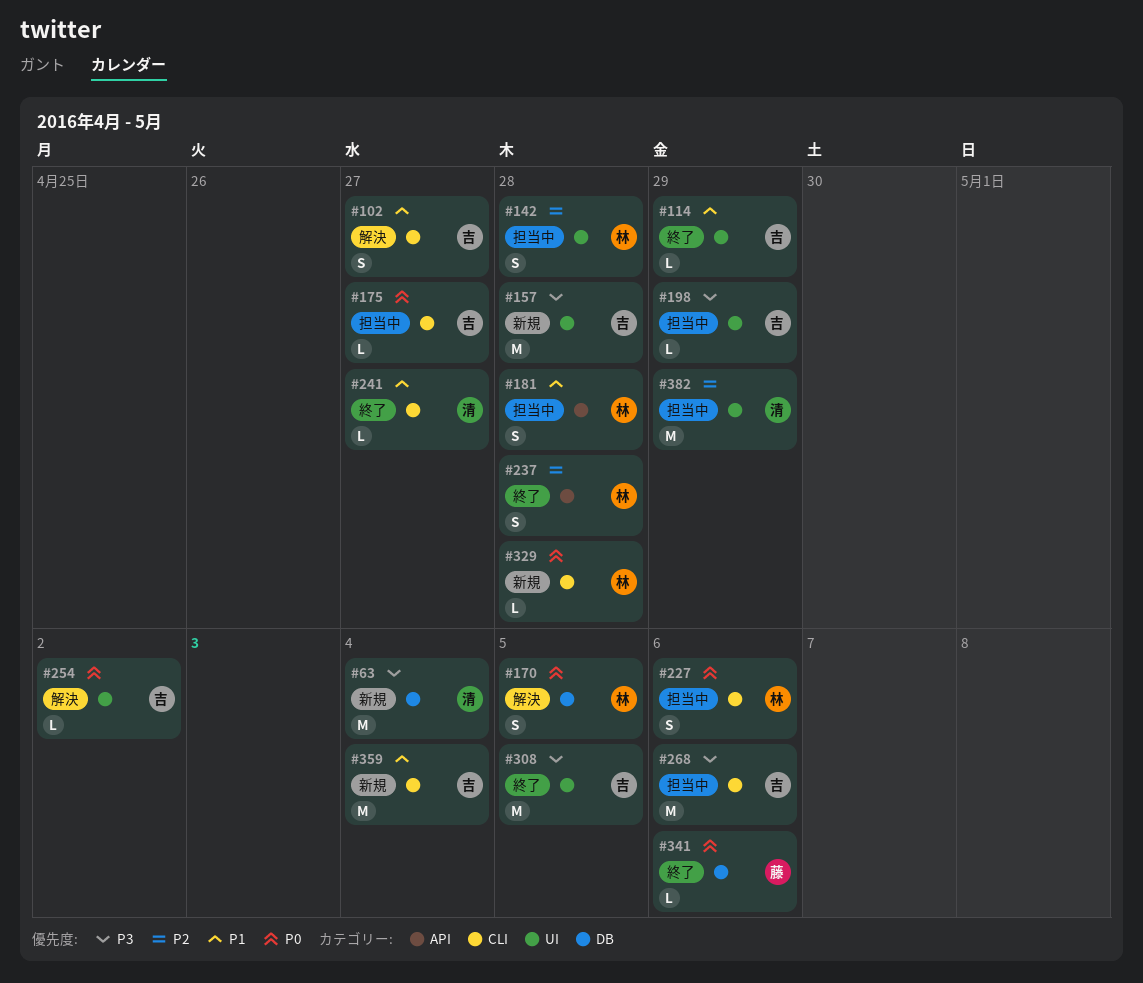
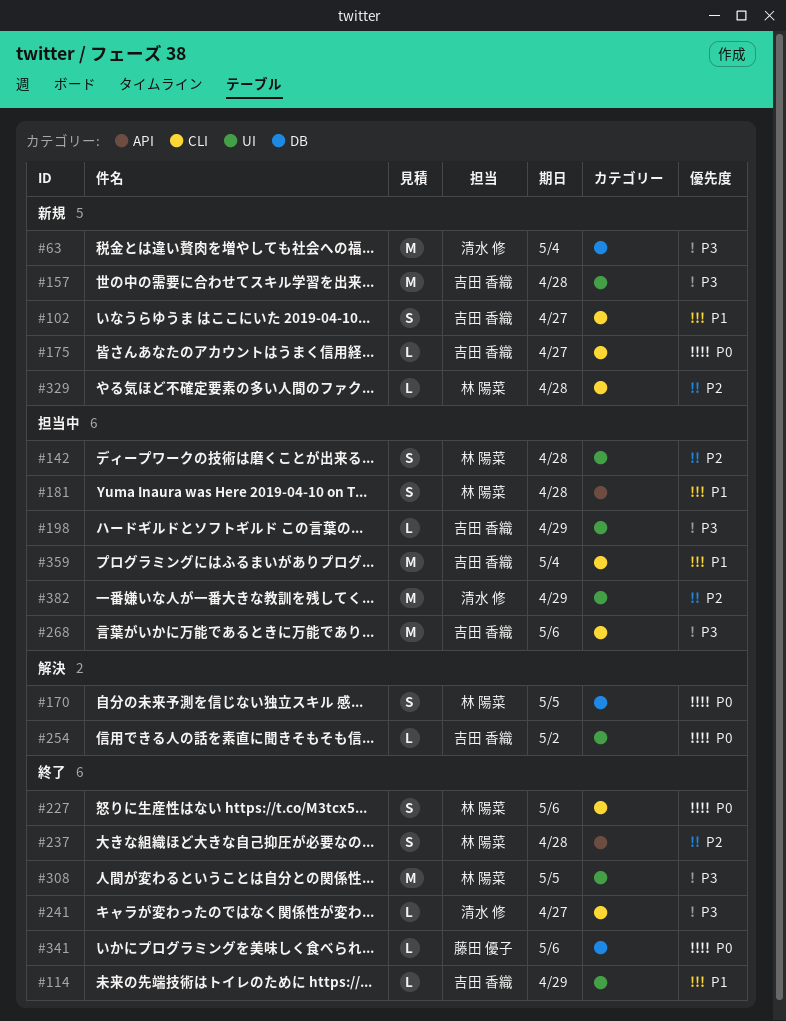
#102, status: 解決 -> 新規
#175, status: 担当中 -> 新規
#227, status: 担当中 -> 終了
#241, priority: P1 -> P3
#308, owner: 吉田 香織 -> 林 陽菜
#329, priority: P0 -> P2
#359, status: 新規 -> 担当中

